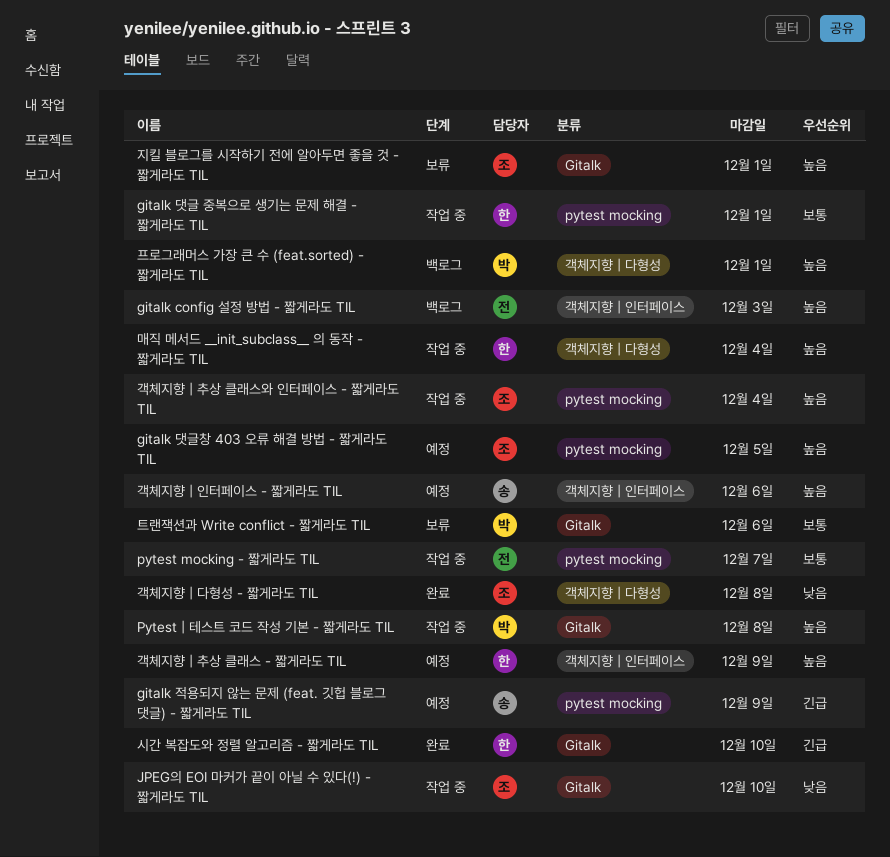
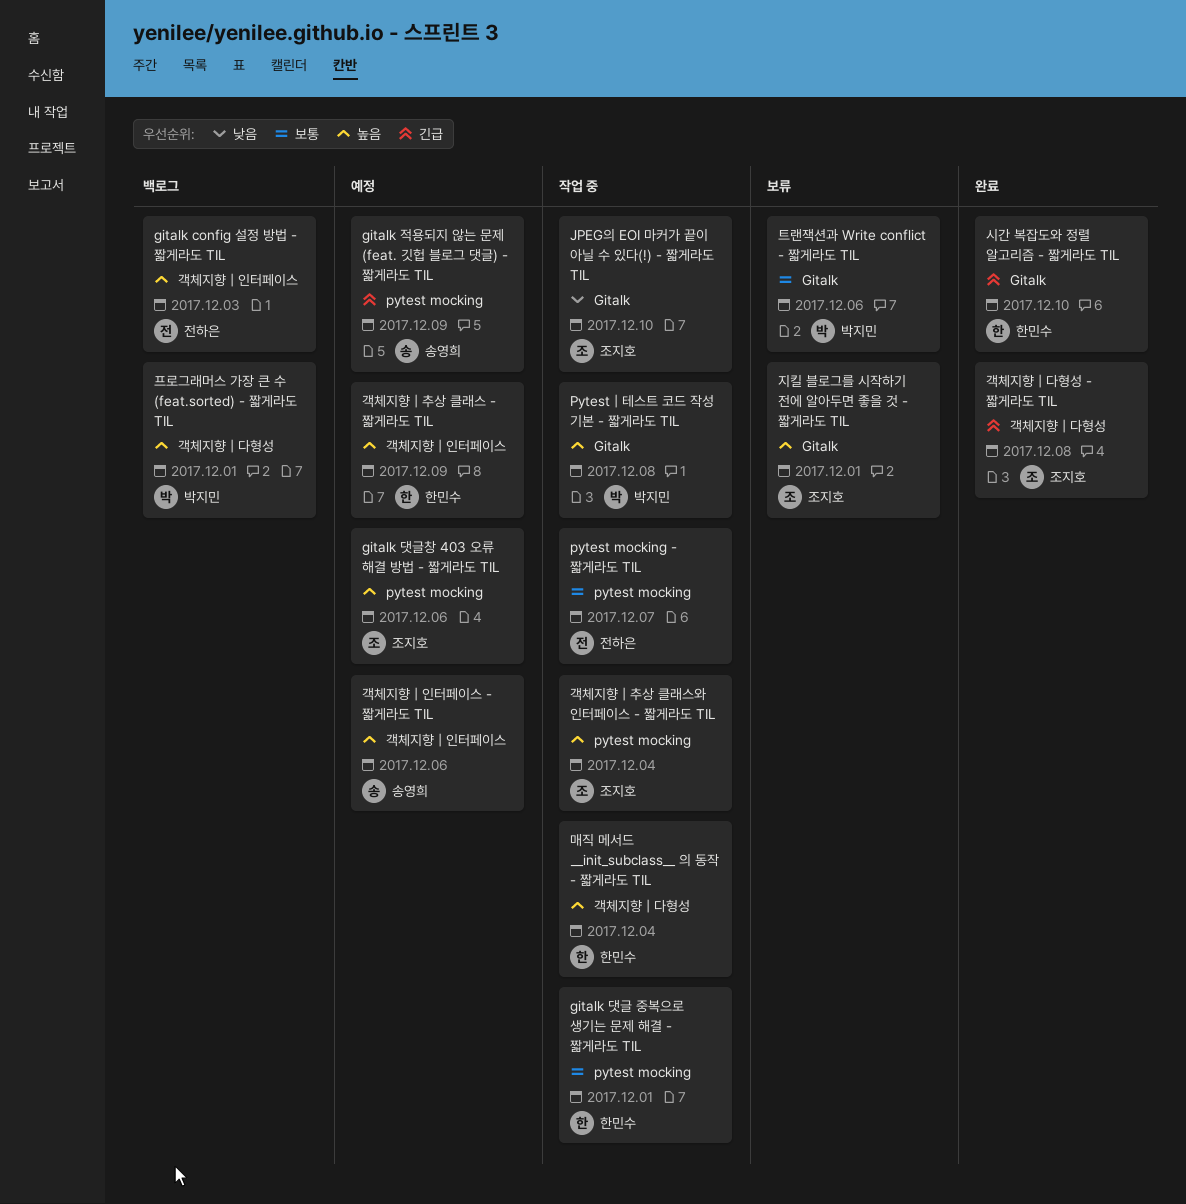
gitalk 댓글창 403 오류 해결 방법 - 짧게라도 TIL, due: Dec 5 -> Dec 6
객체지향 | 다형성 - 짧게라도 TIL, priority: 낮음 -> 긴급

